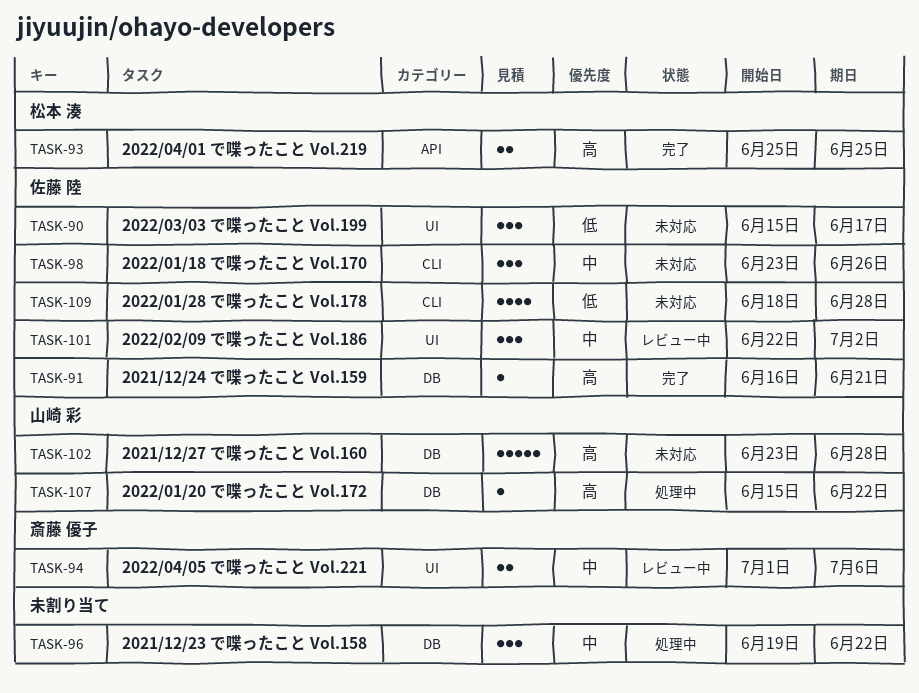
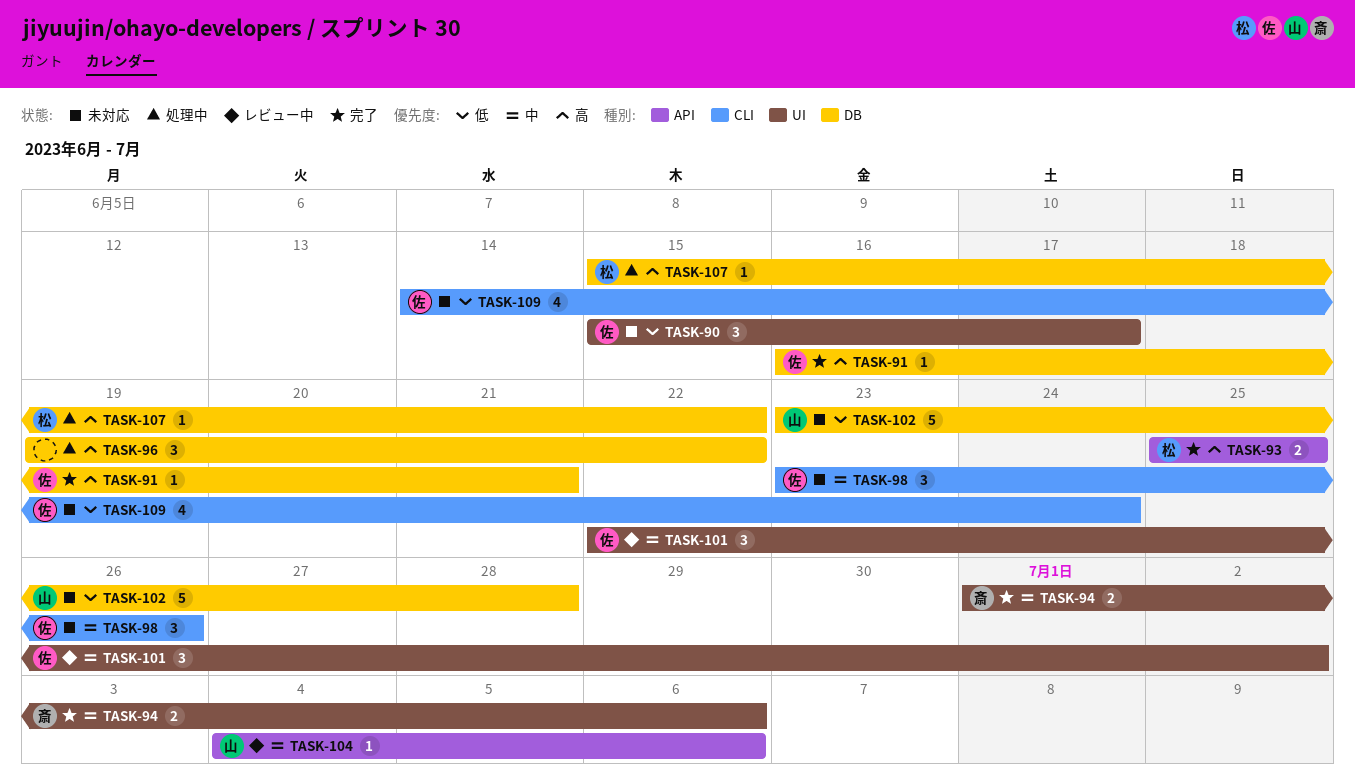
TASK-94, status: レビュー中 -> 完了
TASK-96, priority: 中 -> 高
TASK-102, priority: 高 -> 低
TASK-104: none -> present
TASK-107, owner: 山崎 彩 -> 松本 湊
TASK-109, start: Jun 18 -> Jun 14
TASK-109, due: Jun 28 -> Jun 24

